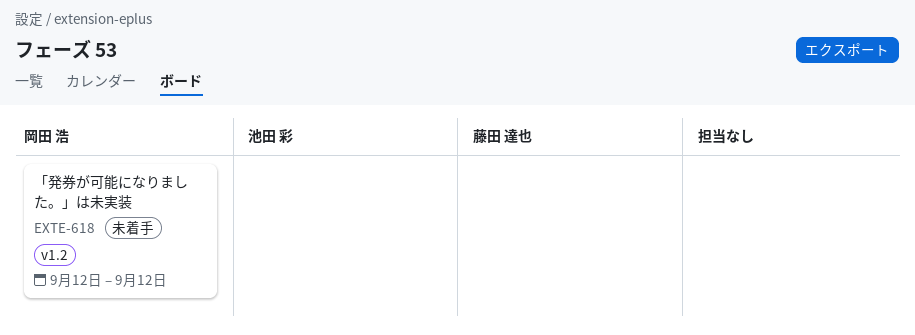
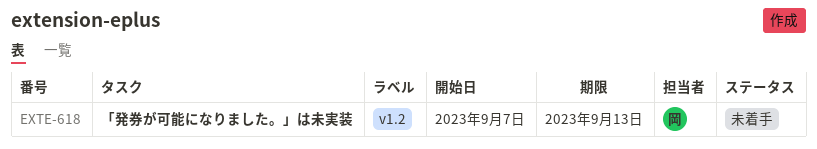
EXTE-618, start: Sep 12 -> Sep 7
EXTE-618, due: Sep 12 -> Sep 13

